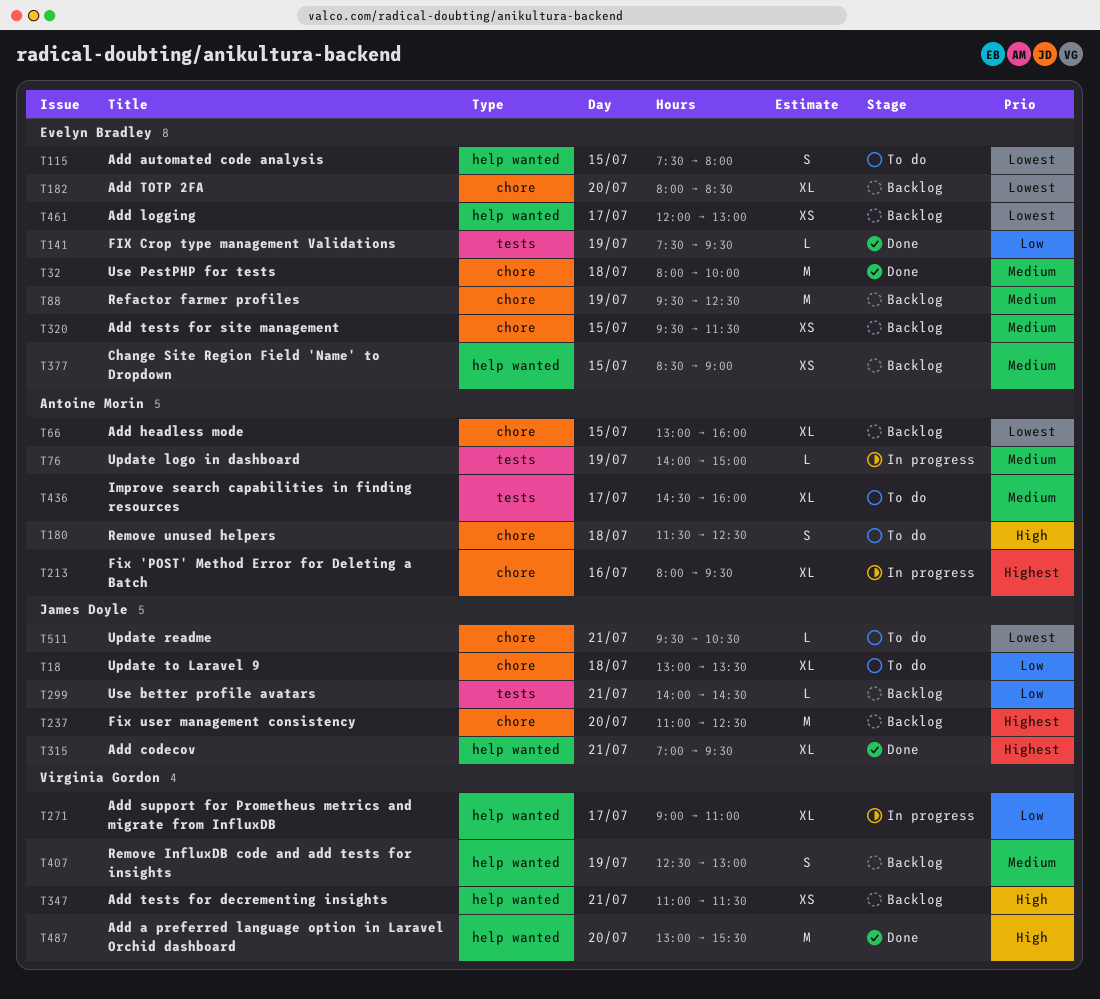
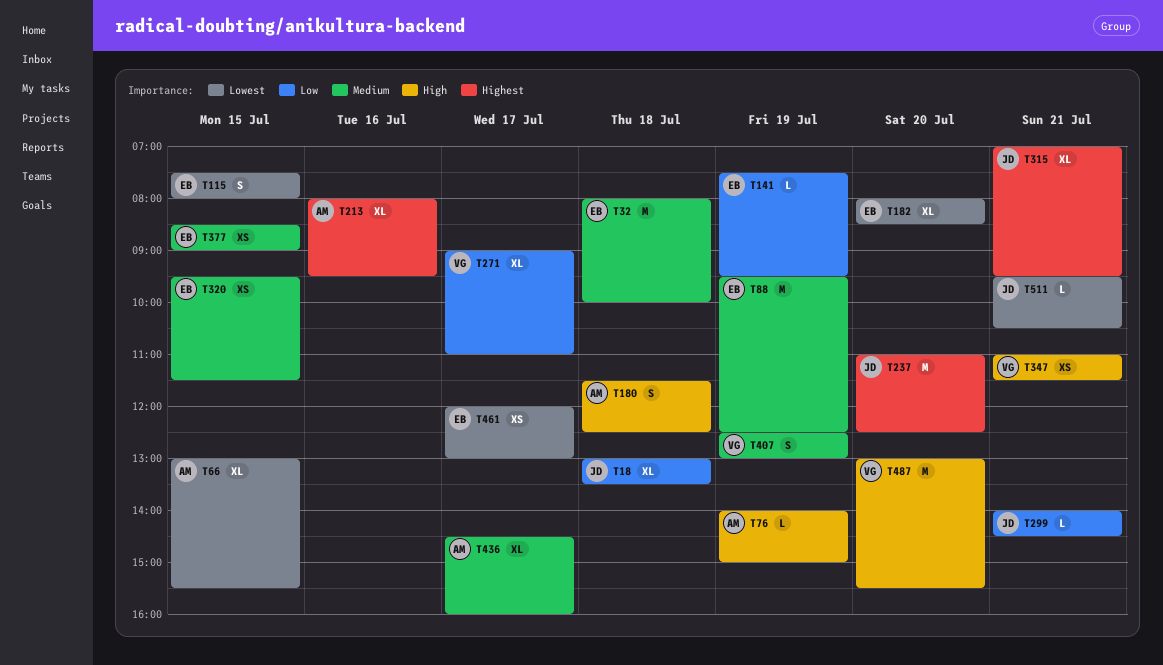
T66, ends: 16:00 -> 15:30
T76, priority: Medium -> High

